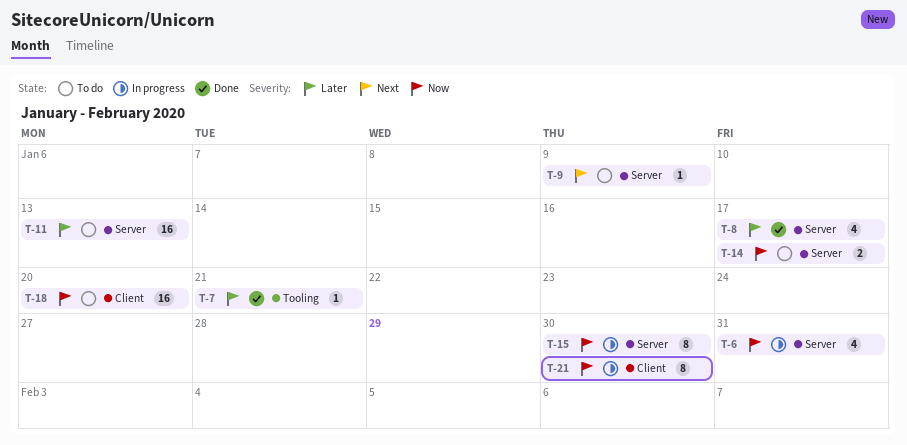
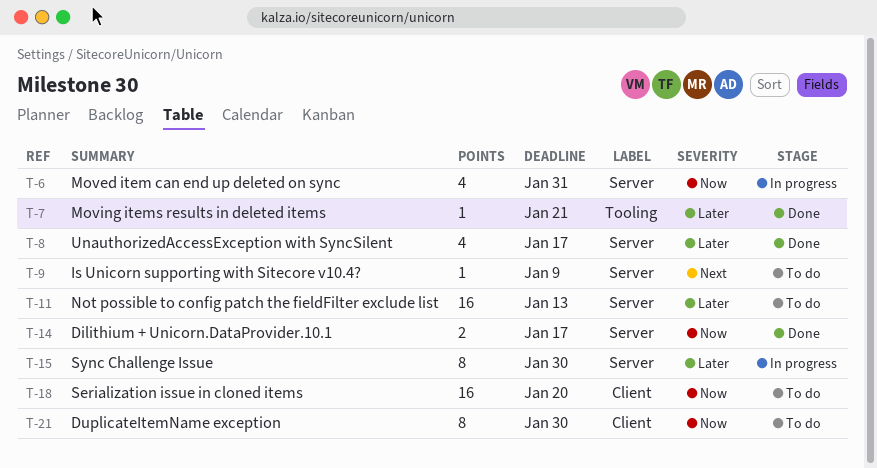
T-14, status: To do -> Done
T-15, priority: Now -> Later
T-21, status: In progress -> To do

